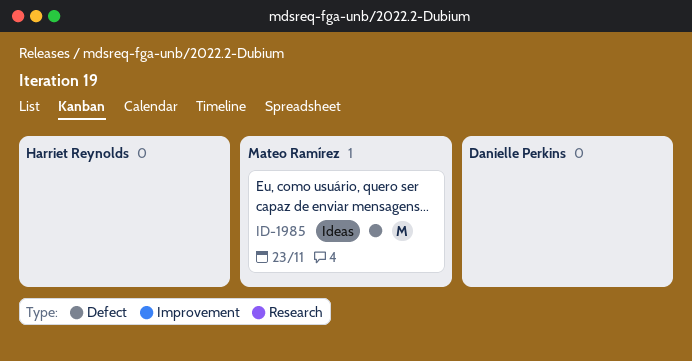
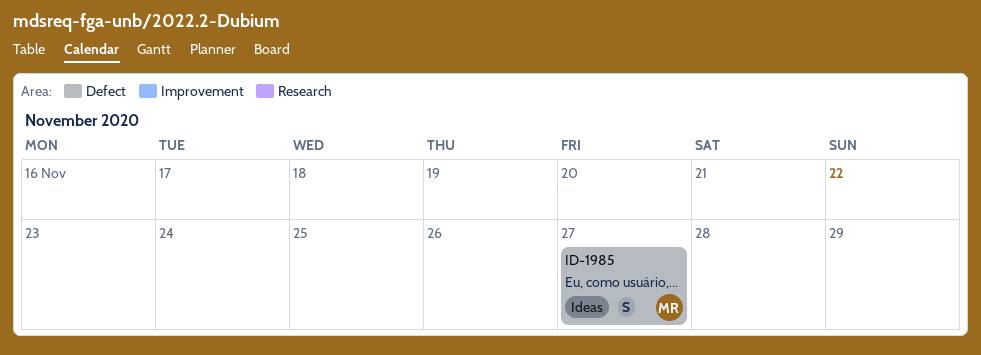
ID-1985, estimate: M -> S
ID-1985, due: Nov 23 -> Nov 27

